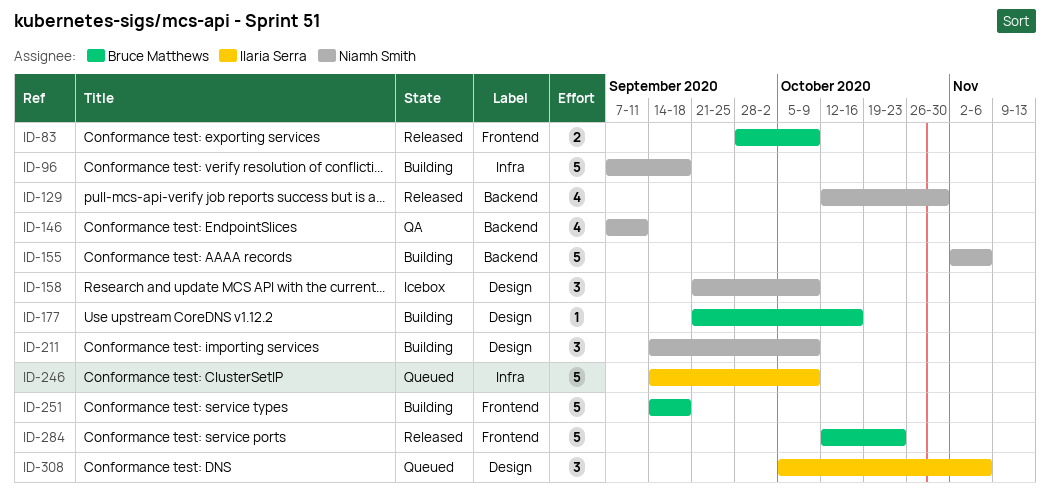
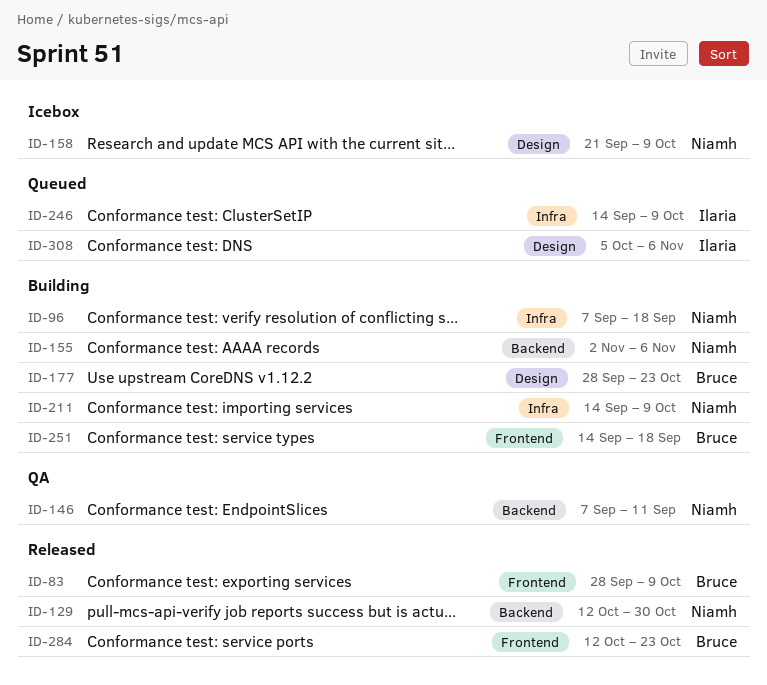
ID-177, start: Sep 21 -> Sep 28
ID-177, due: Oct 16 -> Oct 23
ID-211, label: Design -> Infra

